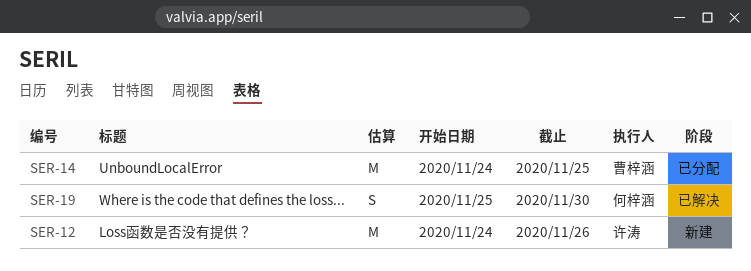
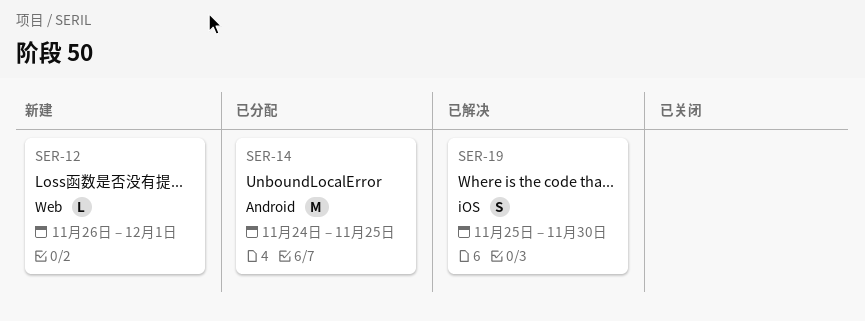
SER-12, estimate: M -> L
SER-12, start: Nov 24 -> Nov 26
SER-12, due: Nov 26 -> Dec 1

